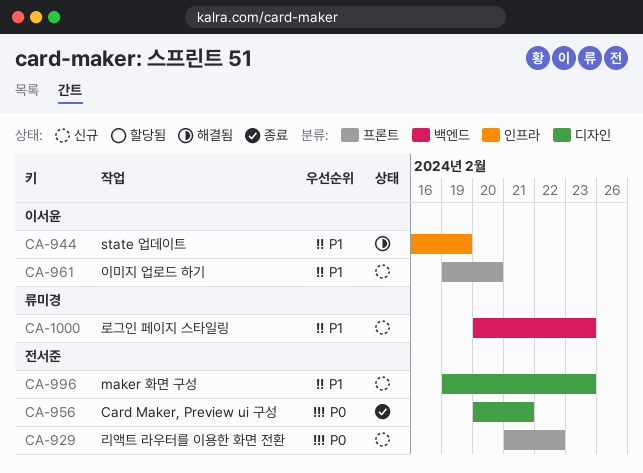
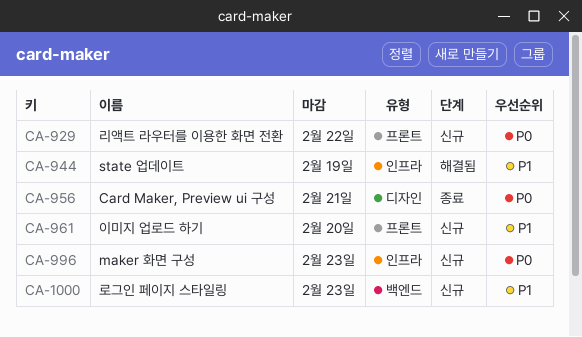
CA-996, priority: P1 -> P0
CA-996, label: 디자인 -> 인프라

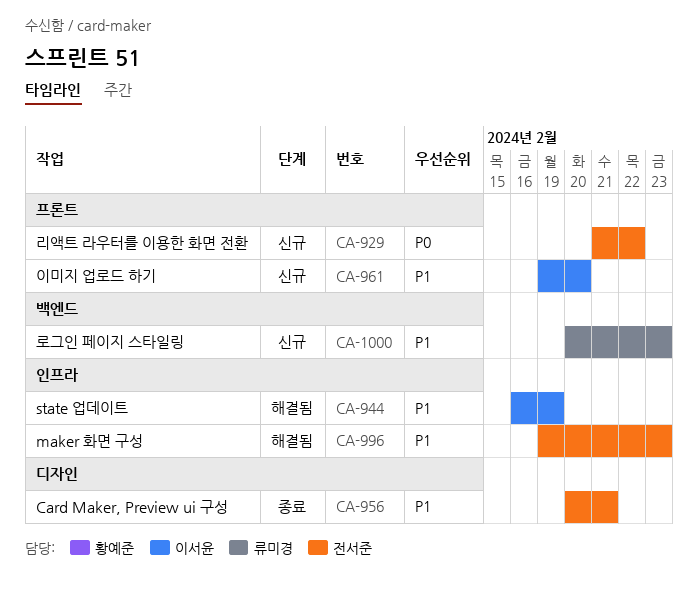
CA-956, priority: P0 -> P1
CA-996, status: 신규 -> 해결됨
CA-996, priority: P0 -> P1

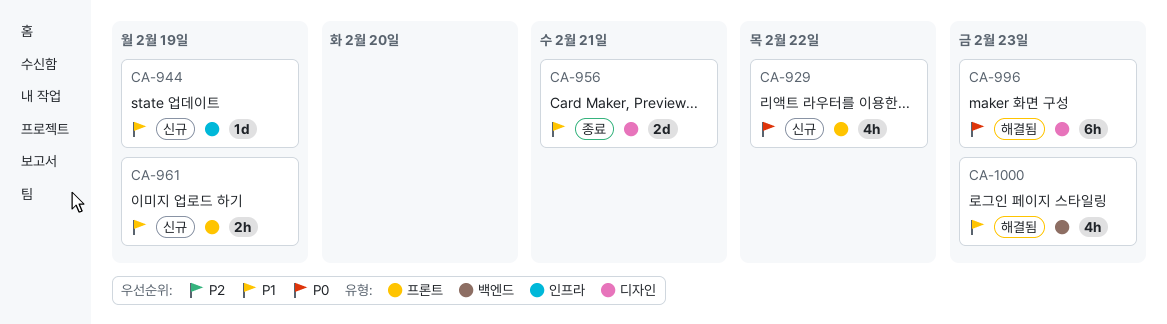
CA-944, status: 해결됨 -> 신규
CA-961, due: Feb 20 -> Feb 19
CA-996, priority: P1 -> P0
CA-996, label: 인프라 -> 디자인
CA-1000, status: 신규 -> 해결됨

